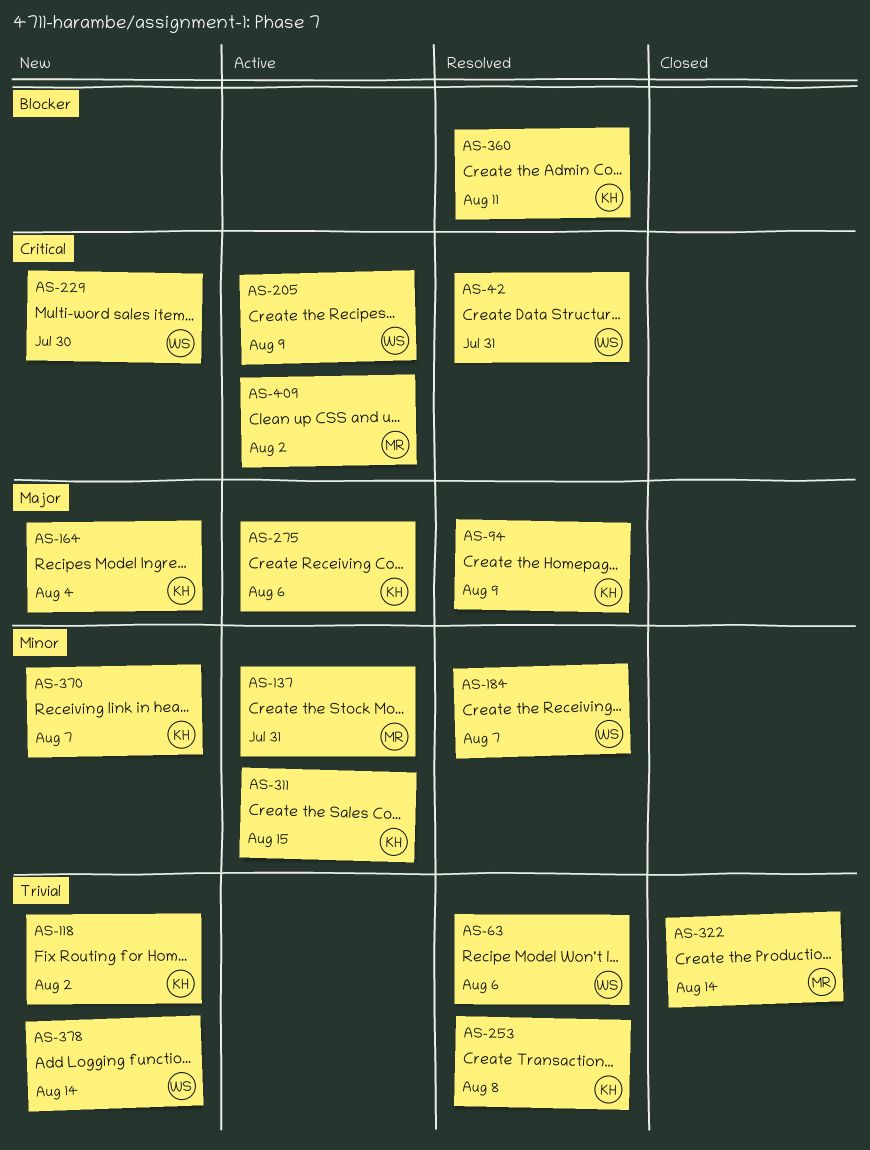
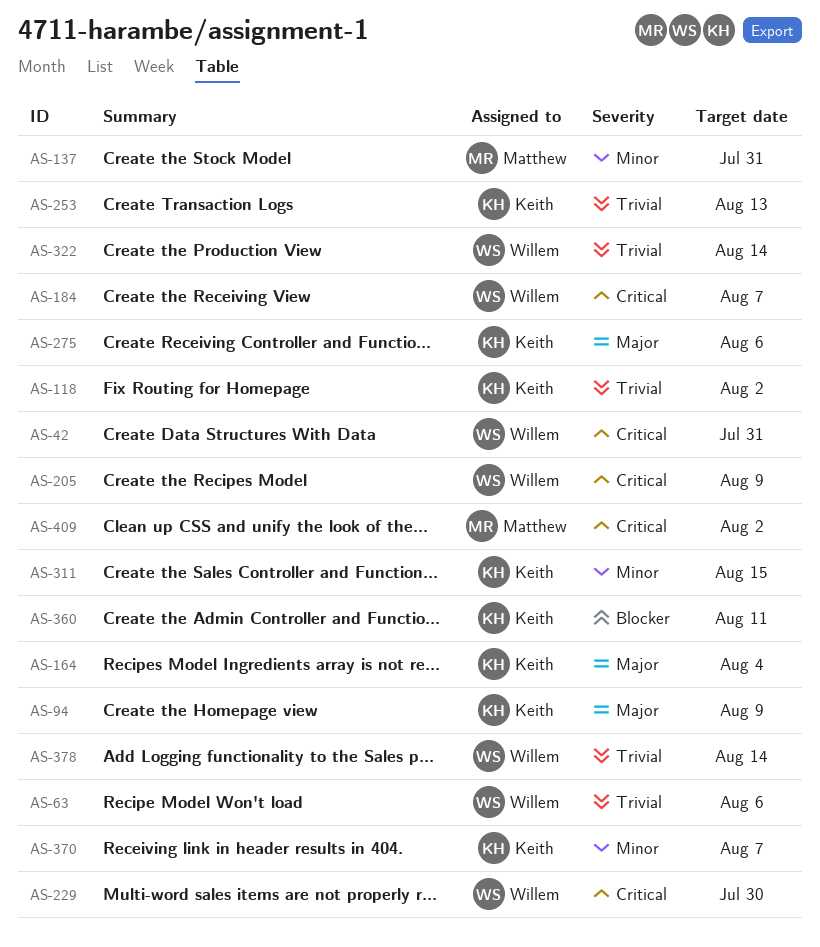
AS-184, priority: Minor -> Critical
AS-253, due: Aug 8 -> Aug 13
AS-322, owner: Matthew -> Willem

